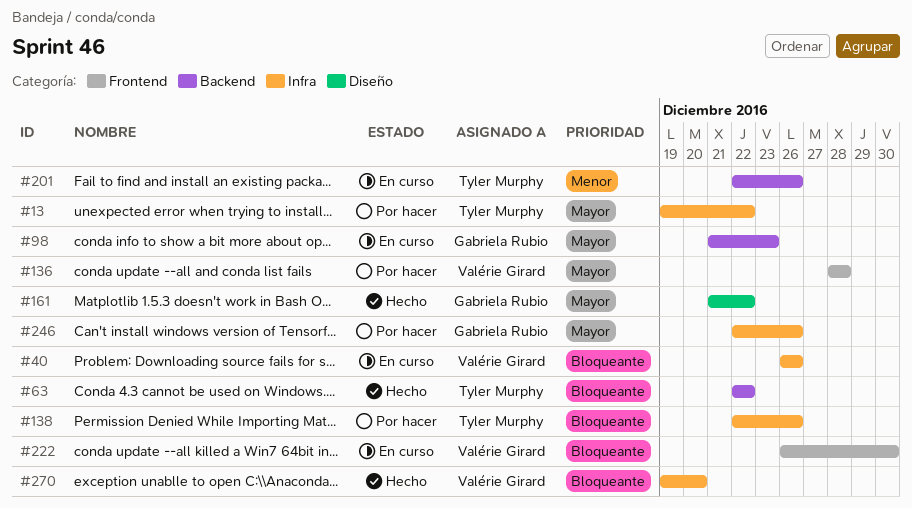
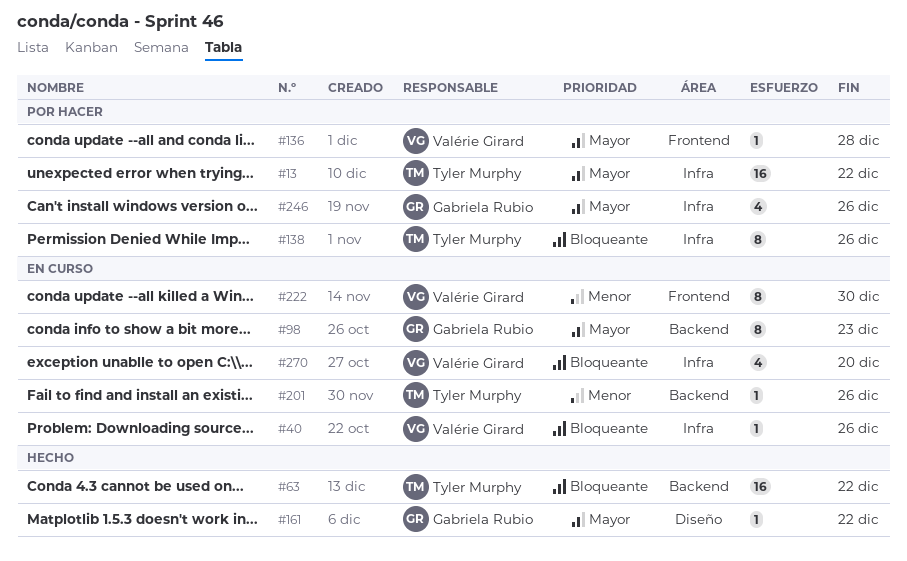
#222, priority: Bloqueante -> Menor
#270, status: Hecho -> En curso

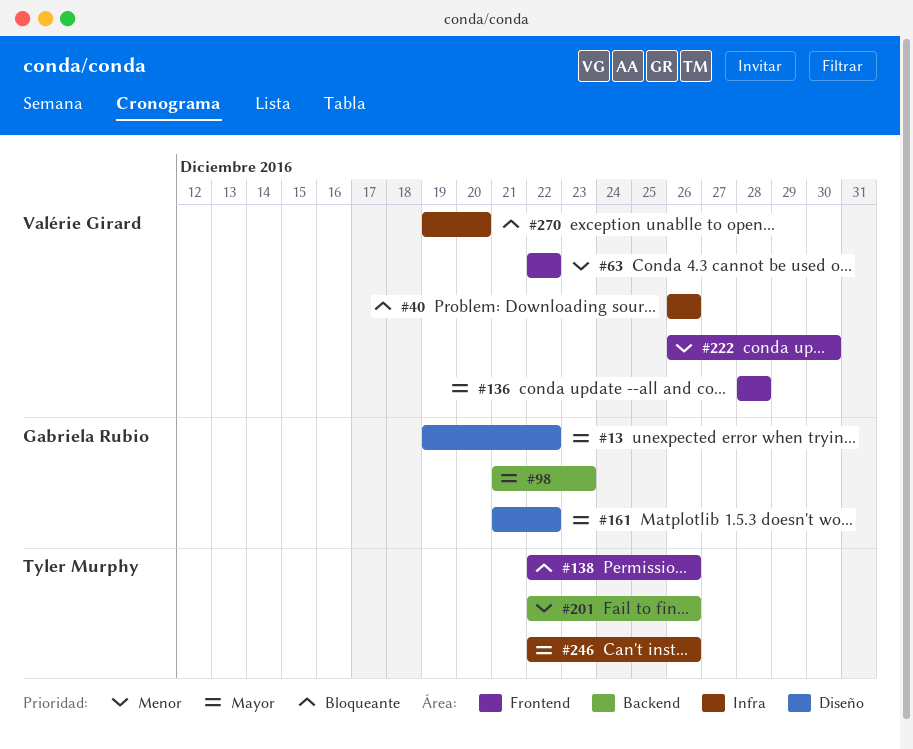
#13, owner: Tyler Murphy -> Gabriela Rubio
#13, label: Infra -> Diseño
#63, owner: Tyler Murphy -> Valérie Girard
#63, priority: Bloqueante -> Menor
#63, label: Backend -> Frontend
#138, label: Infra -> Frontend
#246, owner: Gabriela Rubio -> Tyler Murphy

